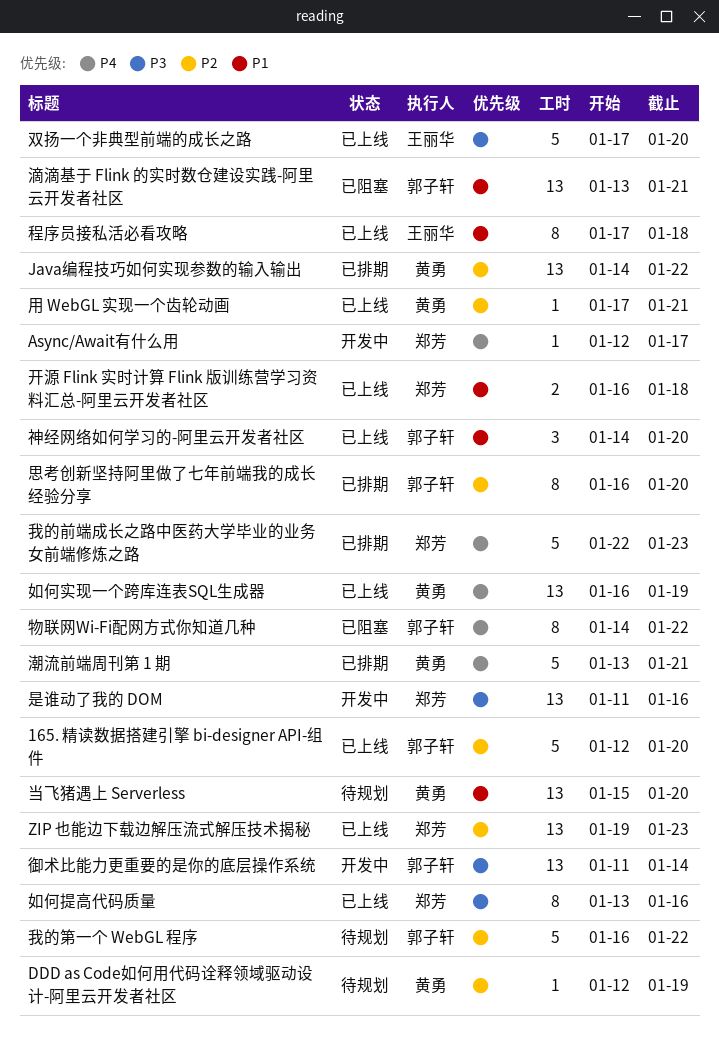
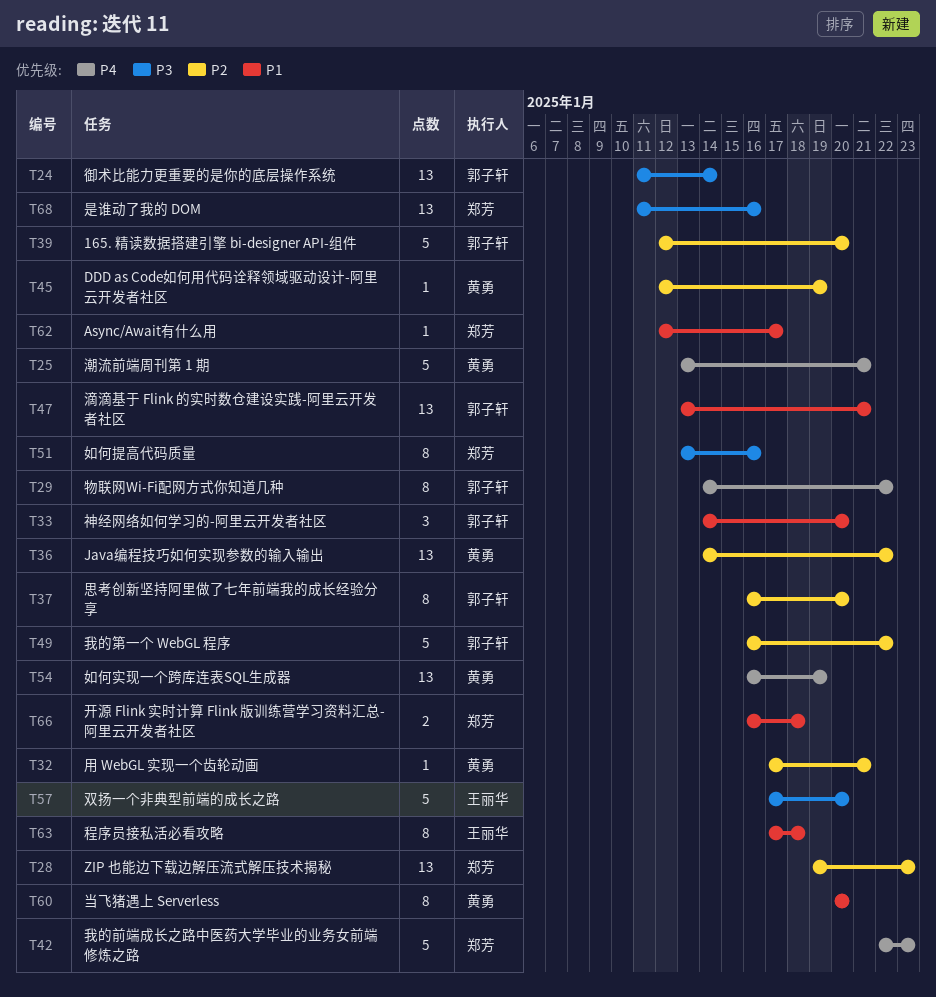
Async/Await有什么用, priority: P4 -> P1
当飞猪遇上 Serverless, estimate: 13 -> 8
当飞猪遇上 Serverless, start: Jan 15 -> Jan 20

